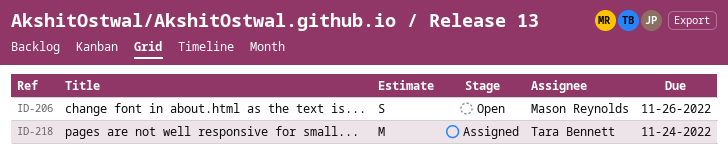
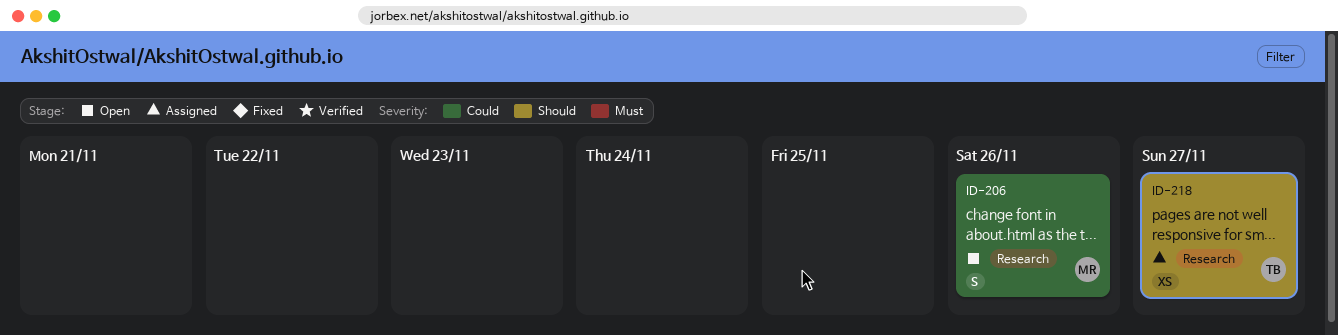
ID-218, estimate: M -> XS
ID-218, due: Nov 24 -> Nov 27

